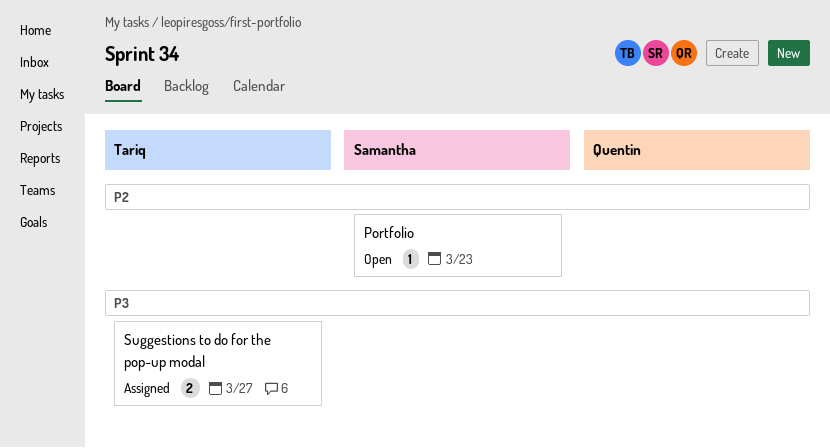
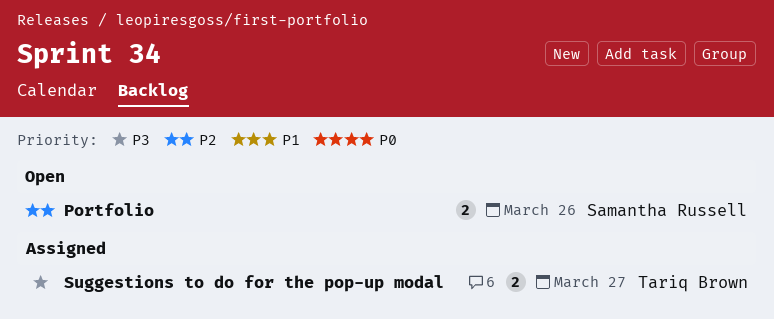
Portfolio, estimate: 1 -> 2
Portfolio, due: Mar 23 -> Mar 26

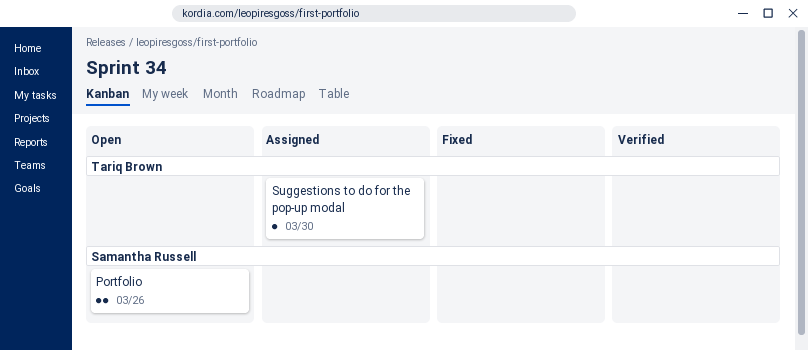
Suggestions to do for the pop-up modal, estimate: 2 -> 1
Suggestions to do for the pop-up modal, due: Mar 27 -> Mar 30

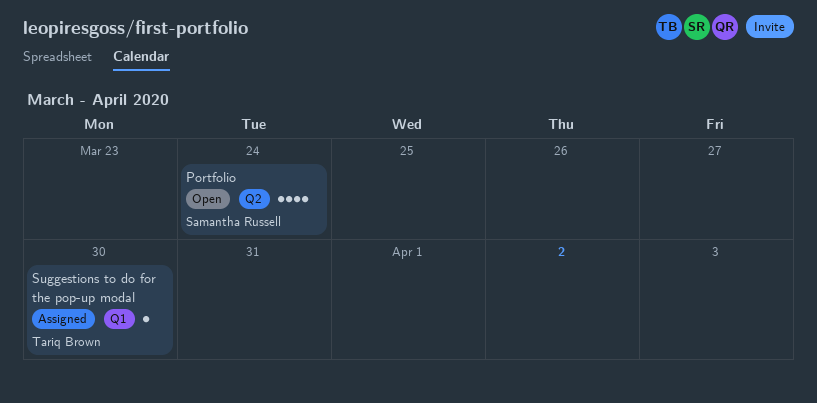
Portfolio, estimate: 2 -> 4
Portfolio, due: Mar 26 -> Mar 24

